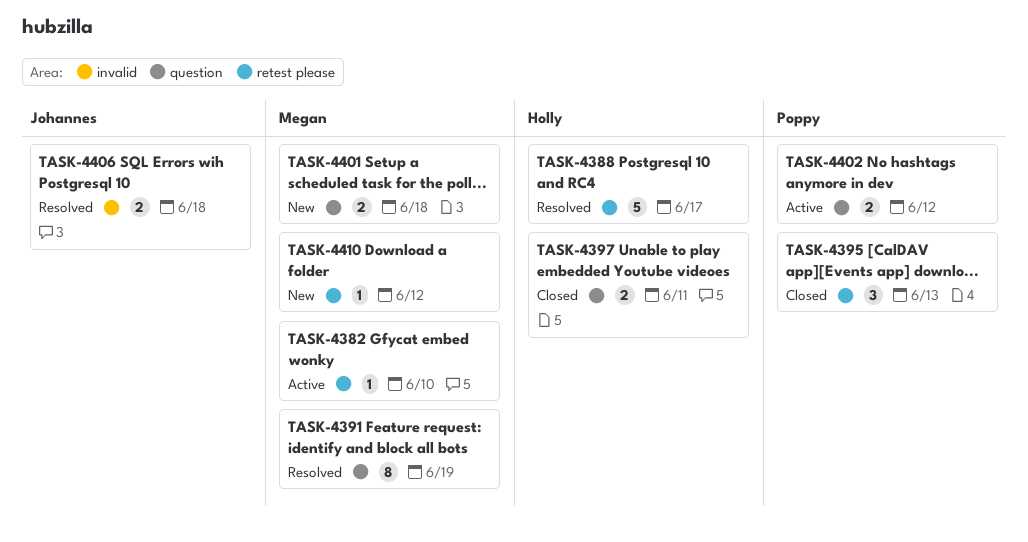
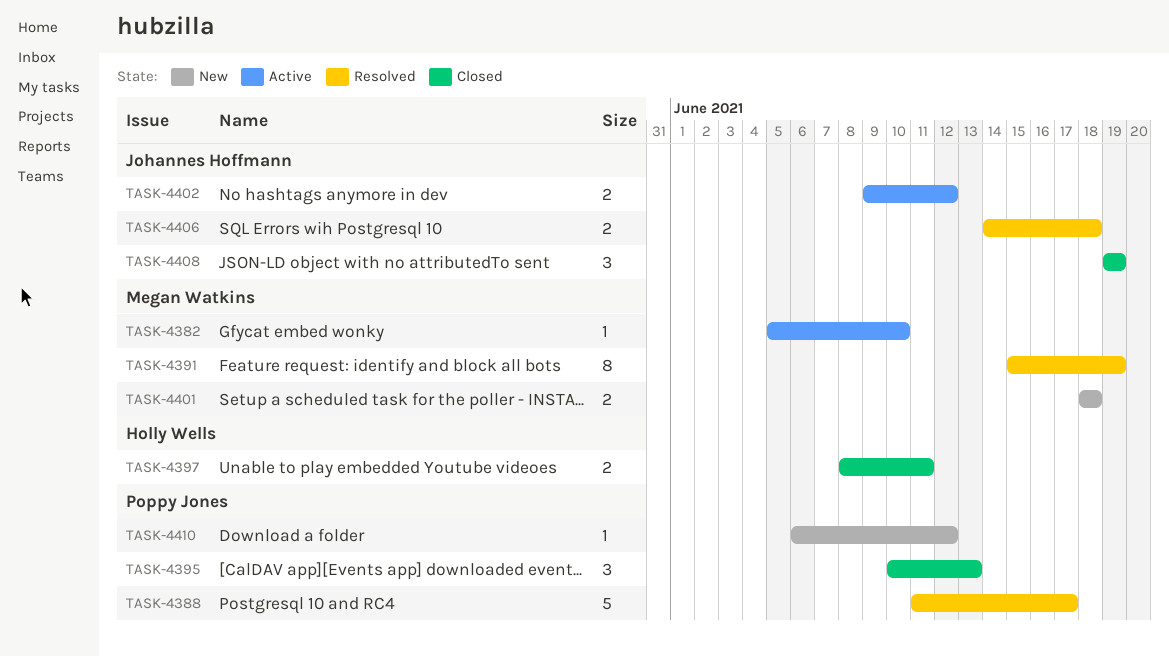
TASK-4388, owner: Holly Wells -> Poppy Jones
TASK-4402, owner: Poppy Jones -> Johannes Hoffmann
TASK-4408: none -> present
TASK-4410, owner: Megan Watkins -> Poppy Jones

